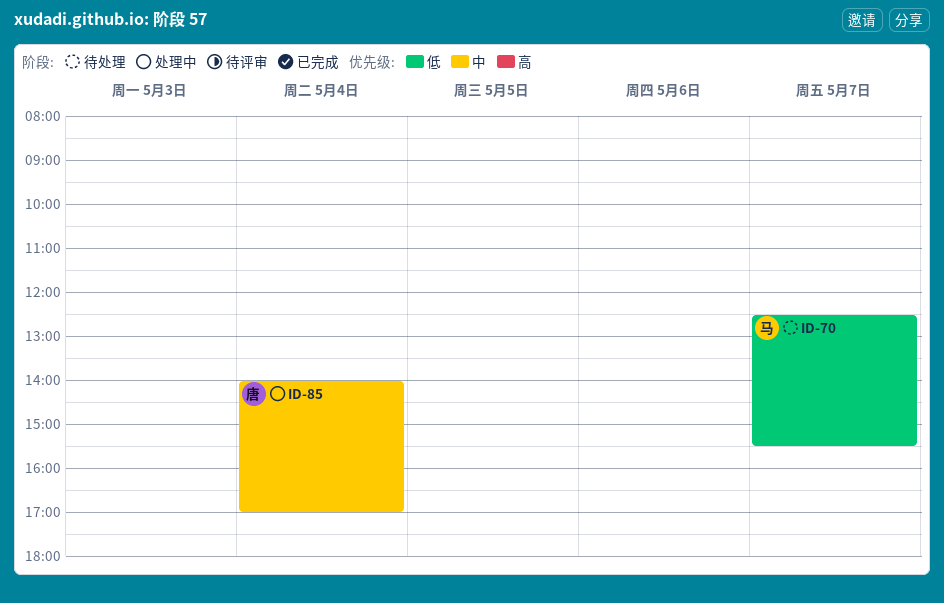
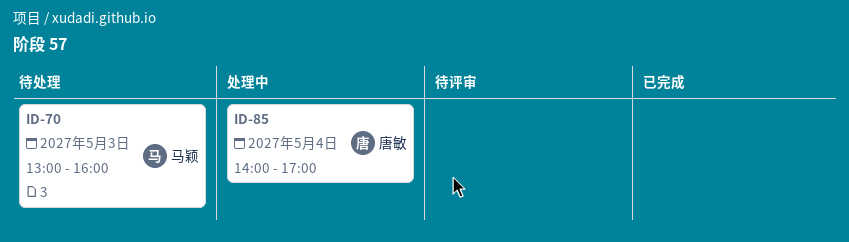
ID-70, day: May 7 -> May 3
ID-70, begins: 12:30 -> 13:00
ID-70, ends: 15:30 -> 16:00

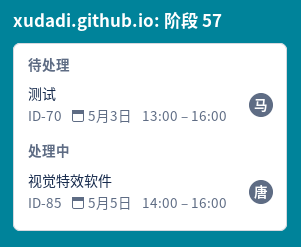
ID-85, day: May 4 -> May 5
ID-85, ends: 17:00 -> 16:00

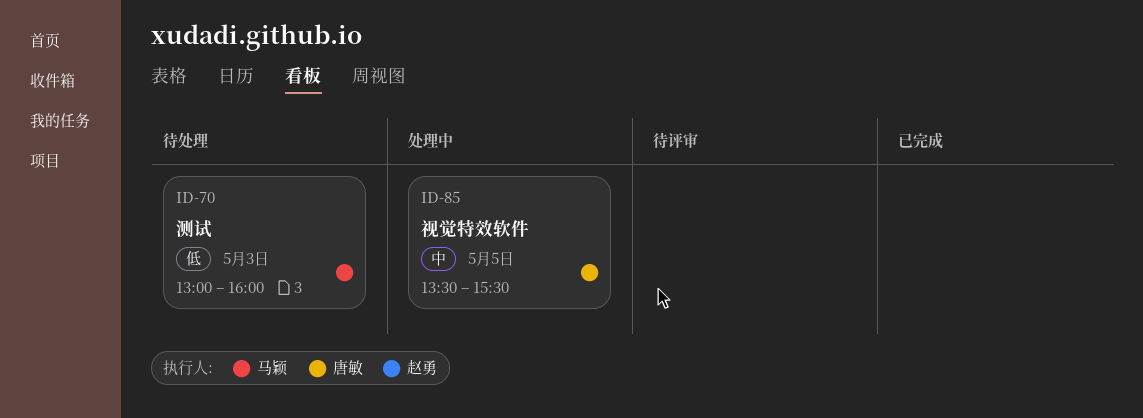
ID-85, begins: 14:00 -> 13:30
ID-85, ends: 16:00 -> 15:30

